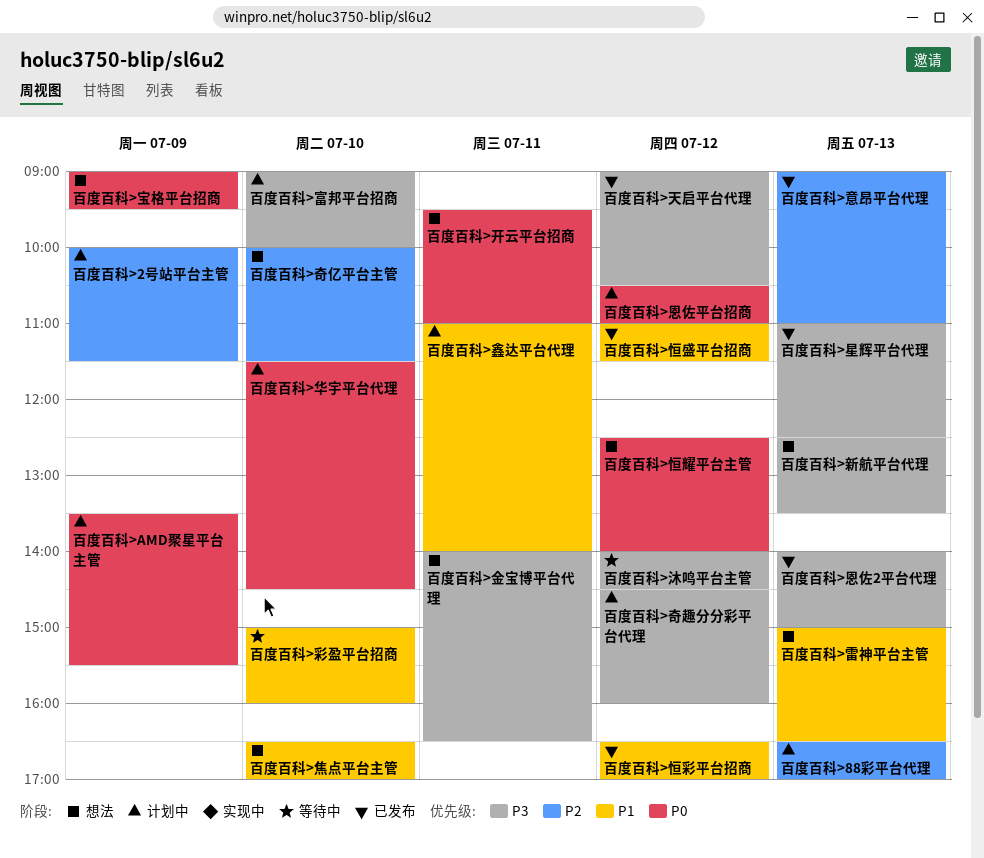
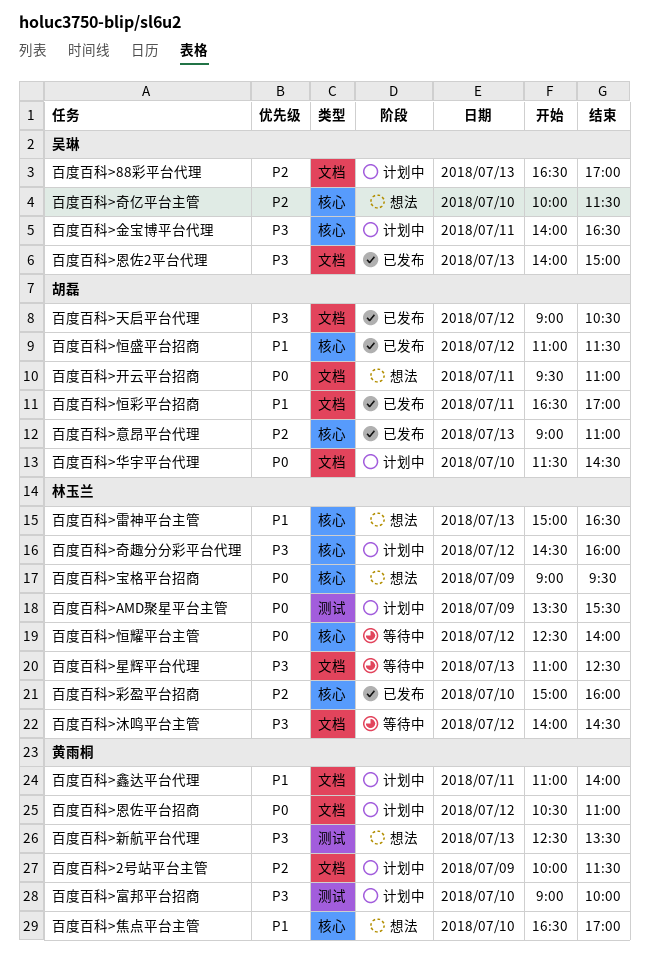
百度百科>彩盈平台招商, status: 等待中 -> 已发布
百度百科>彩盈平台招商, priority: P1 -> P2
百度百科>恒彩平台招商, day: Jul 12 -> Jul 11
百度百科>恒耀平台主管, status: 想法 -> 等待中
百度百科>星辉平台代理, status: 已发布 -> 等待中
百度百科>金宝博平台代理, status: 想法 -> 计划中

